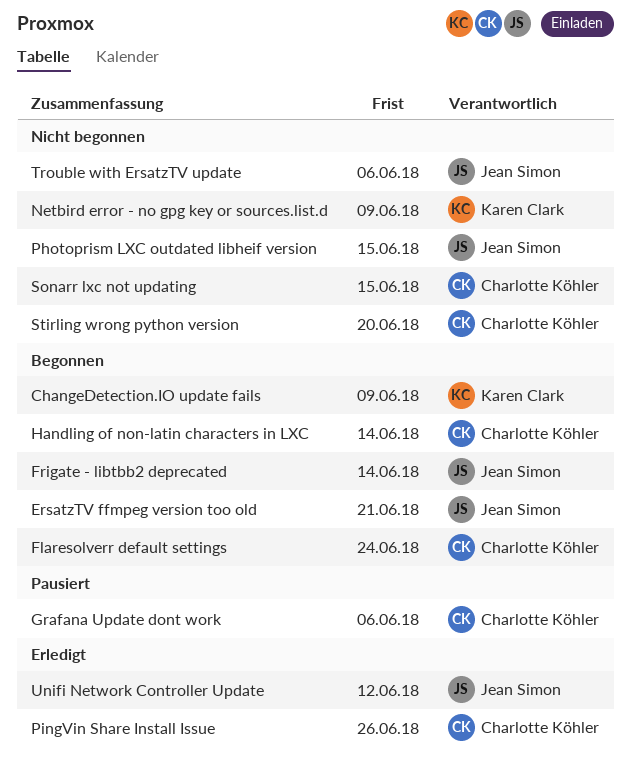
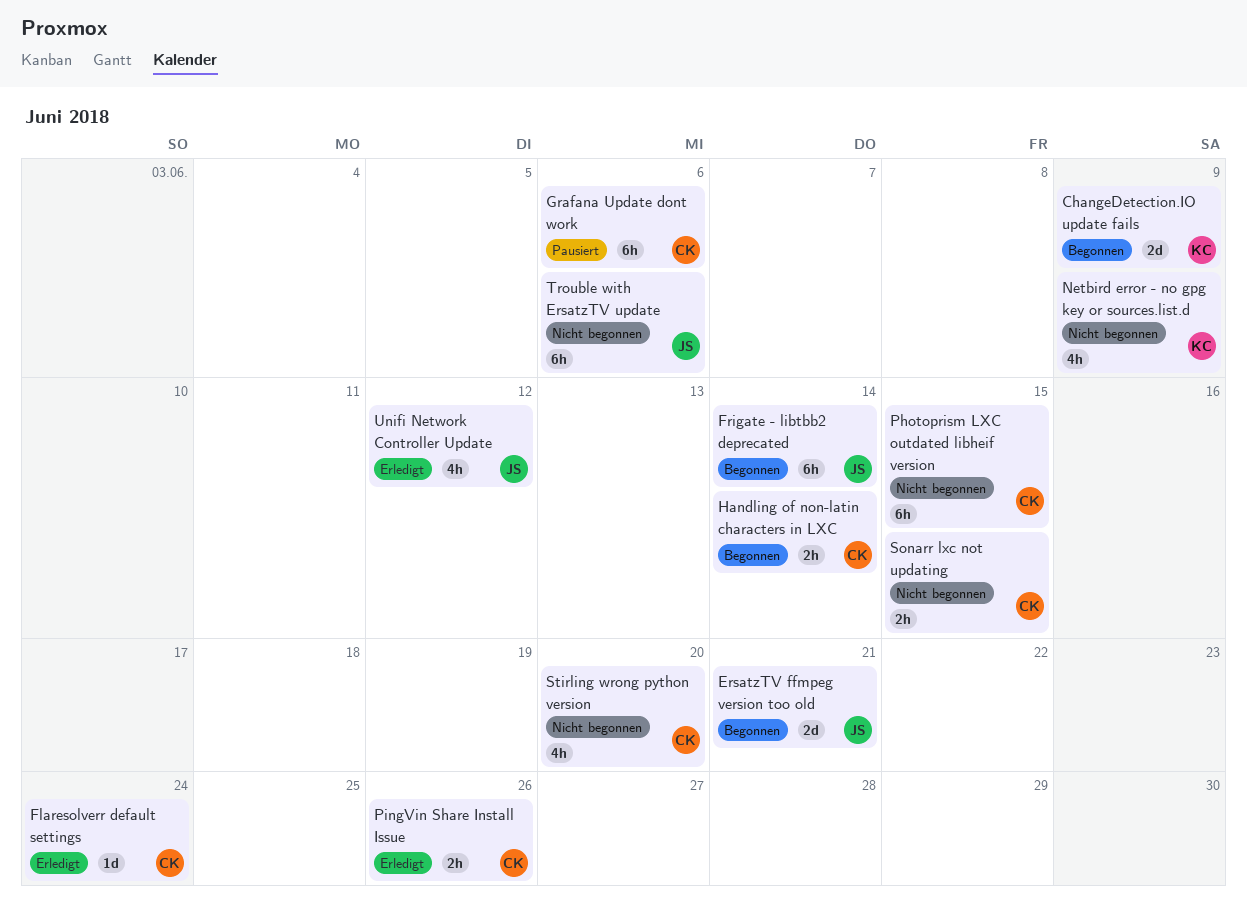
Flaresolverr default settings, status: Begonnen -> Erledigt
Photoprism LXC outdated libheif version, owner: Jean Simon -> Charlotte Köhler

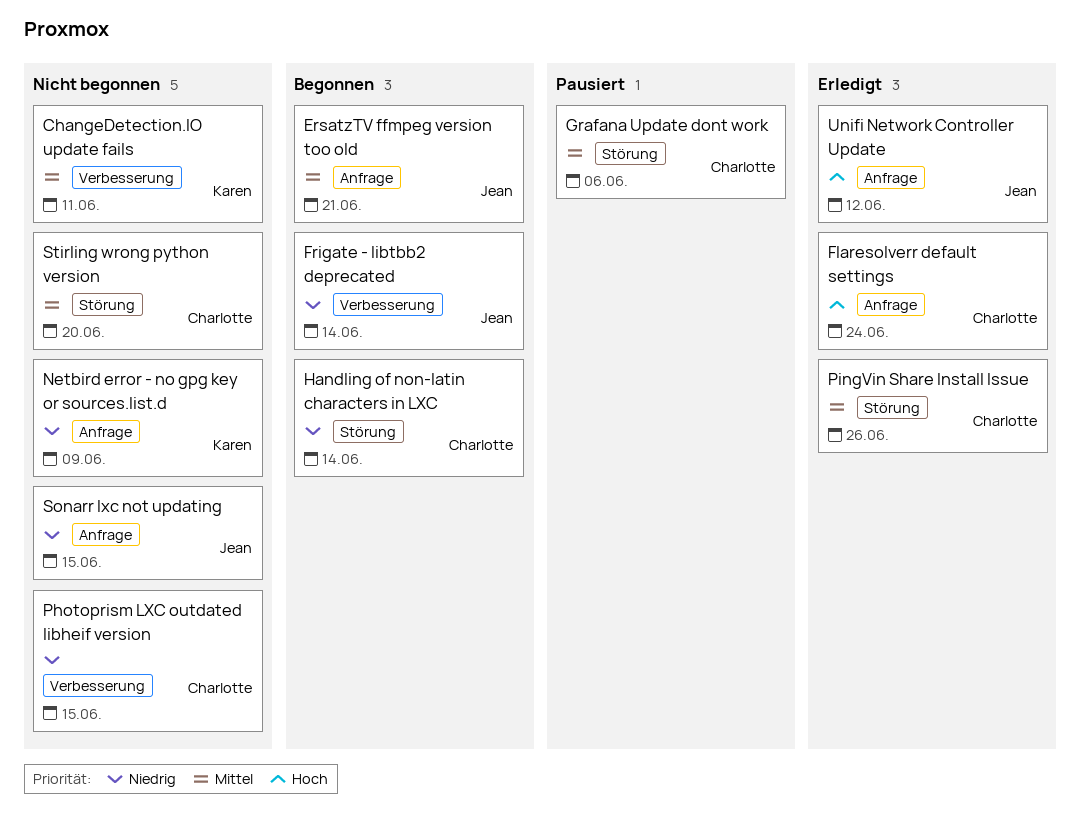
ChangeDetection.IO update fails, status: Begonnen -> Nicht begonnen
ChangeDetection.IO update fails, due: Jun 9 -> Jun 11
Sonarr lxc not updating, owner: Charlotte -> Jean
Trouble with ErsatzTV update: present -> none

